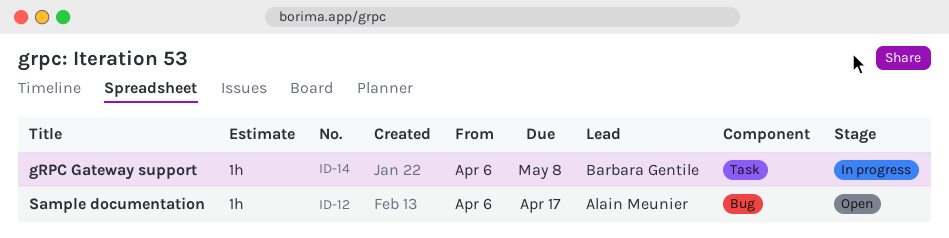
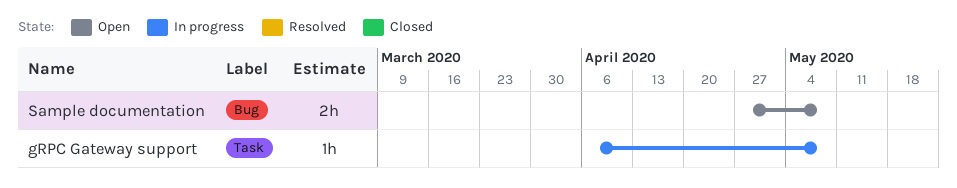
Sample documentation, estimate: 1h -> 2h
Sample documentation, start: Apr 6 -> Apr 27
Sample documentation, due: Apr 17 -> May 8

